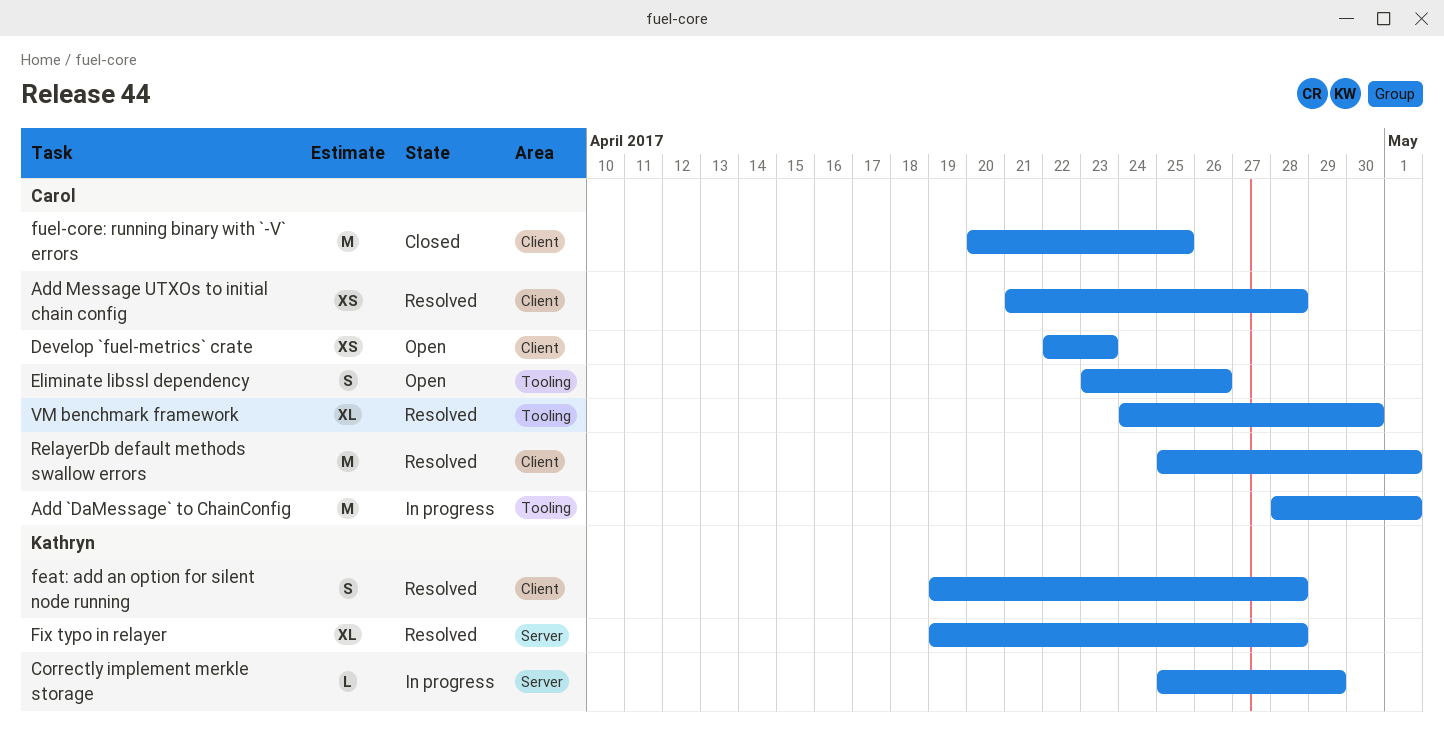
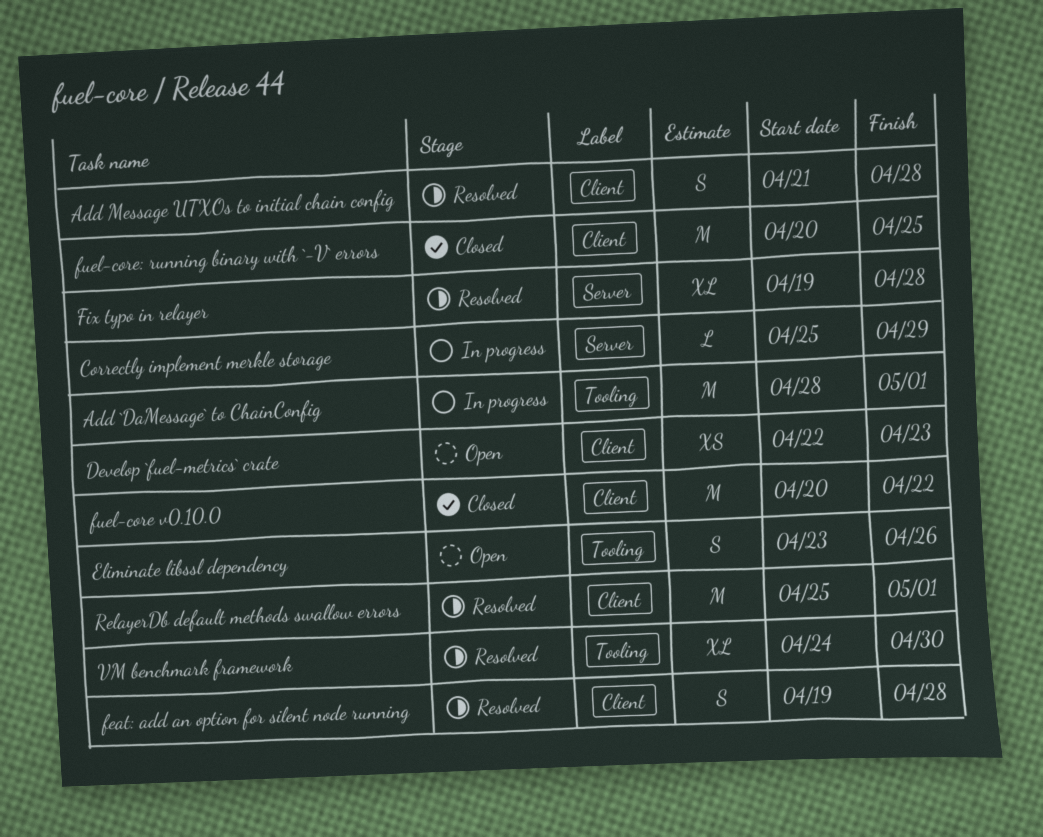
Add Message UTXOs to initial chain config, estimate: XS -> S
fuel-core v0.10.0: none -> present

